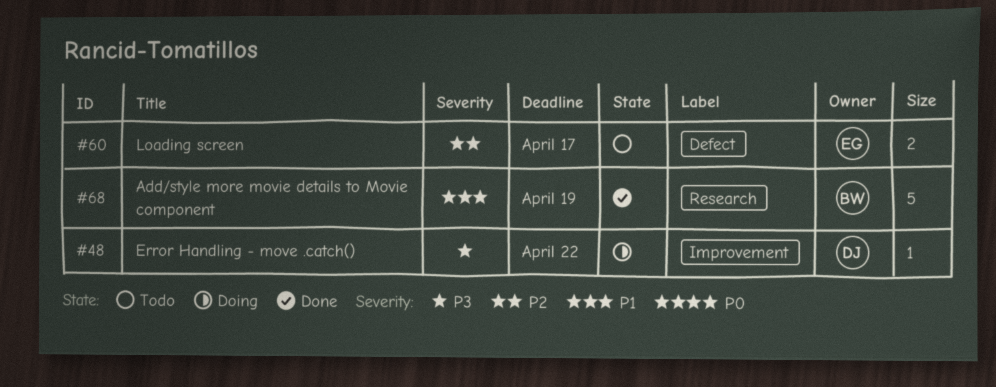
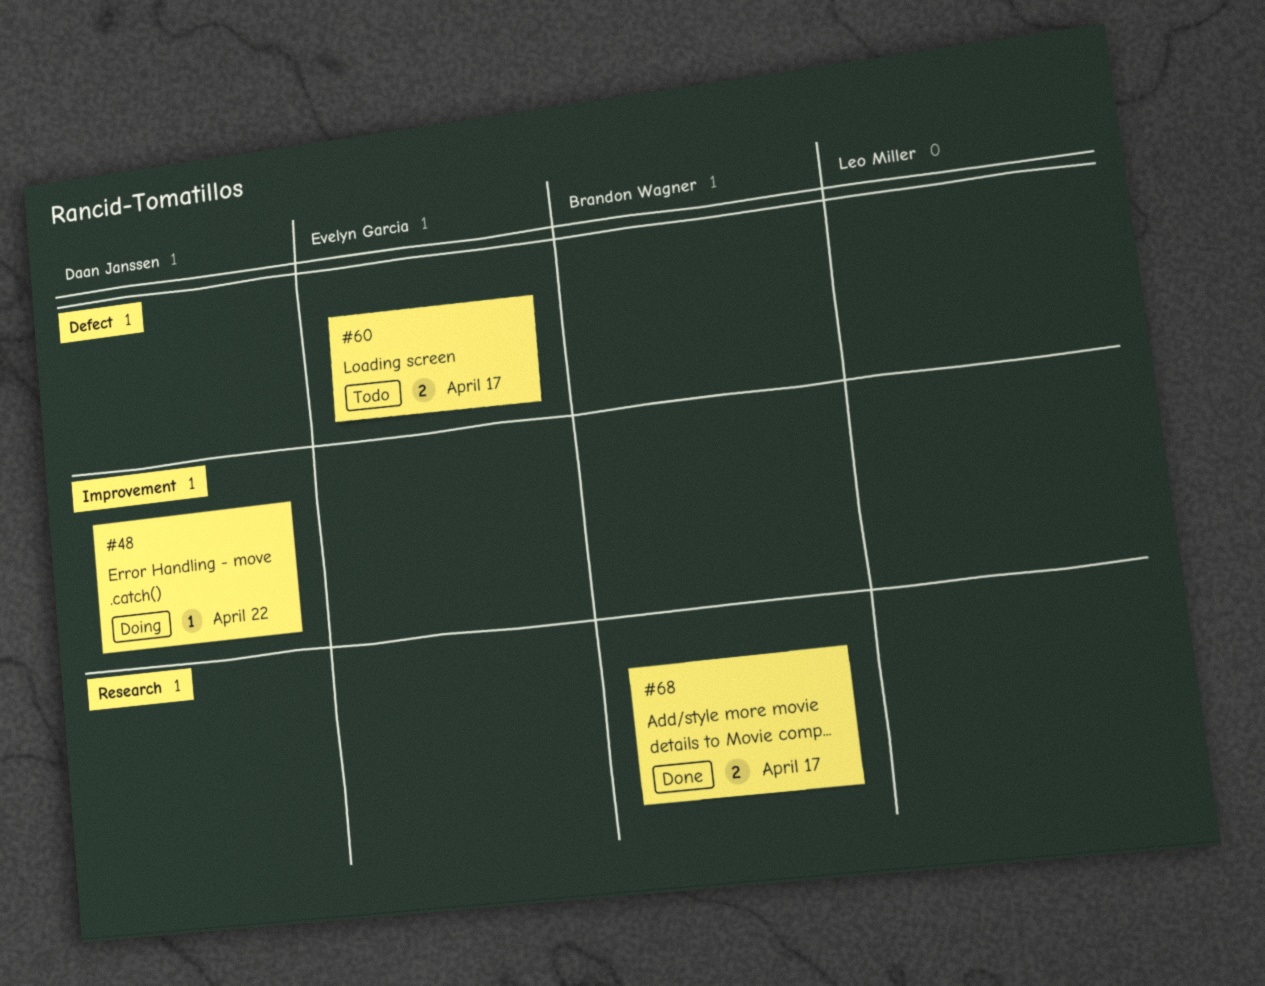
#68, estimate: 5 -> 2
#68, due: Apr 19 -> Apr 17

